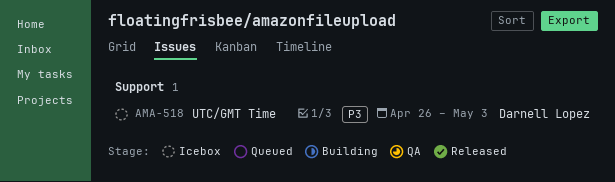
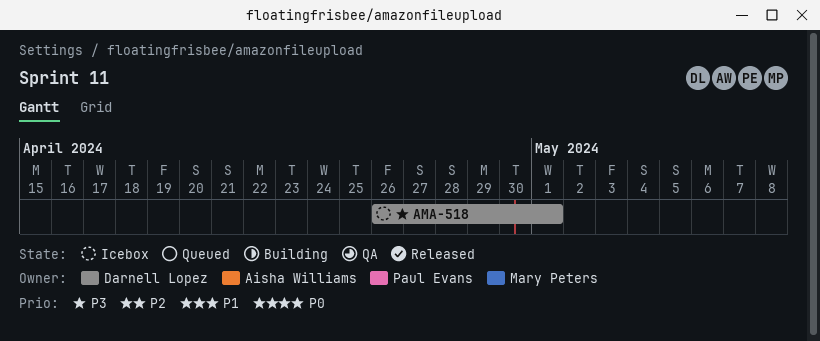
AMA-518, due: May 3 -> May 1

